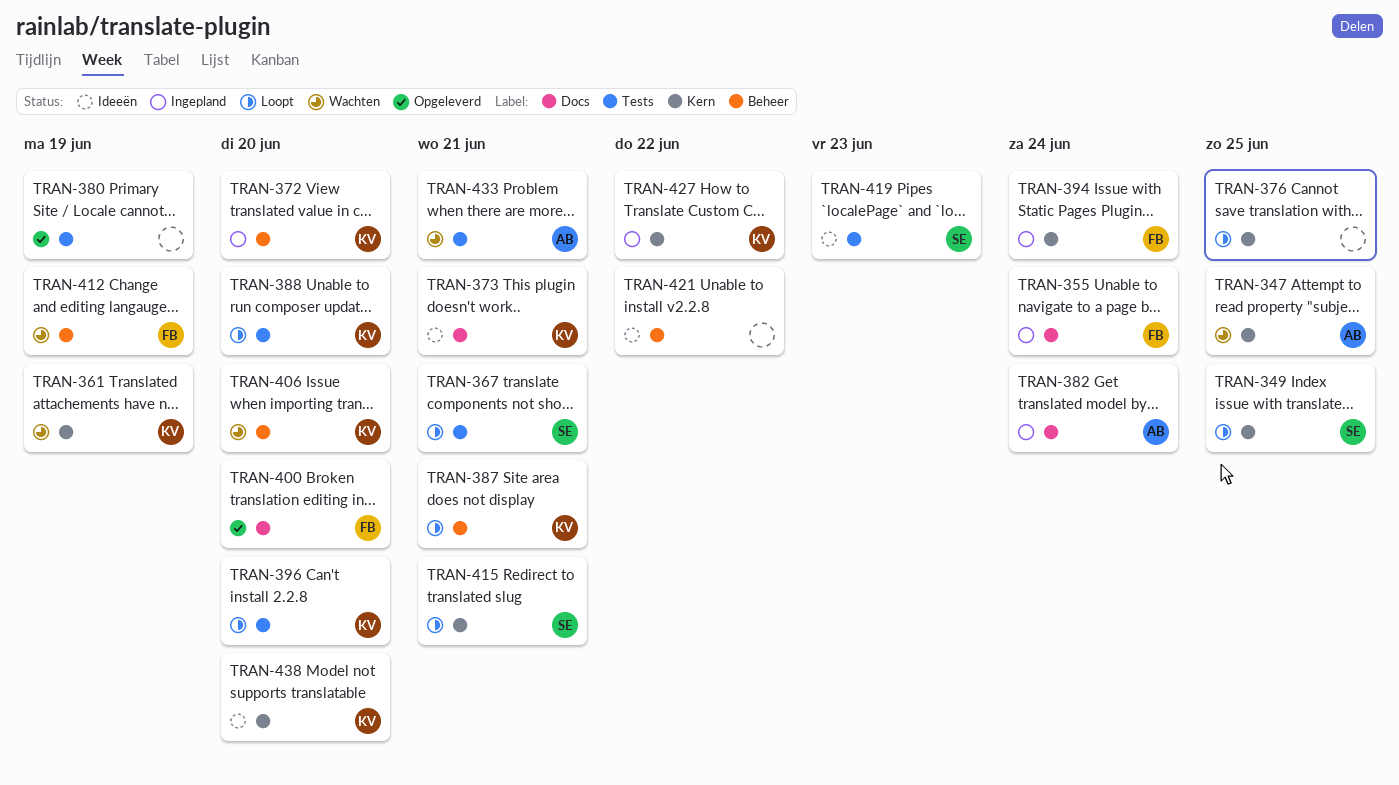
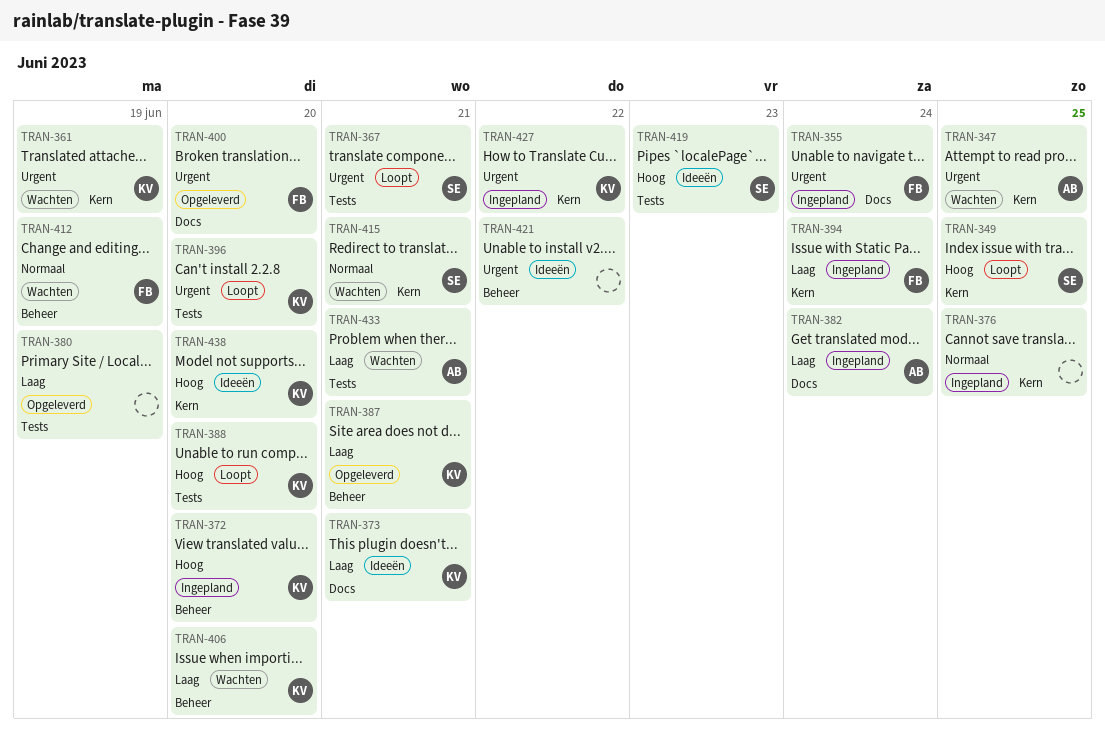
TRAN-376, status: Loopt -> Ingepland
TRAN-387, status: Loopt -> Opgeleverd
TRAN-415, status: Loopt -> Wachten

